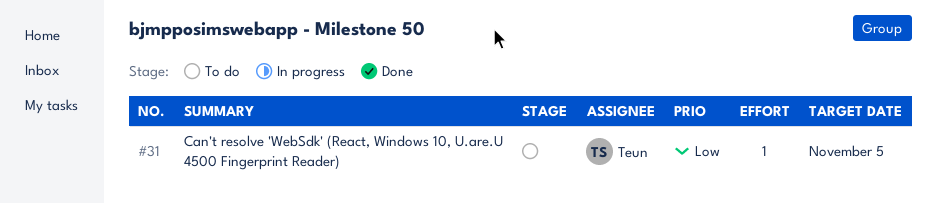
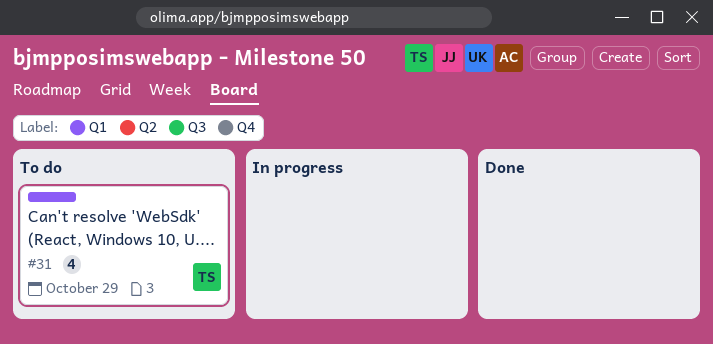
#31, estimate: 1 -> 4
#31, due: Nov 5 -> Oct 29

